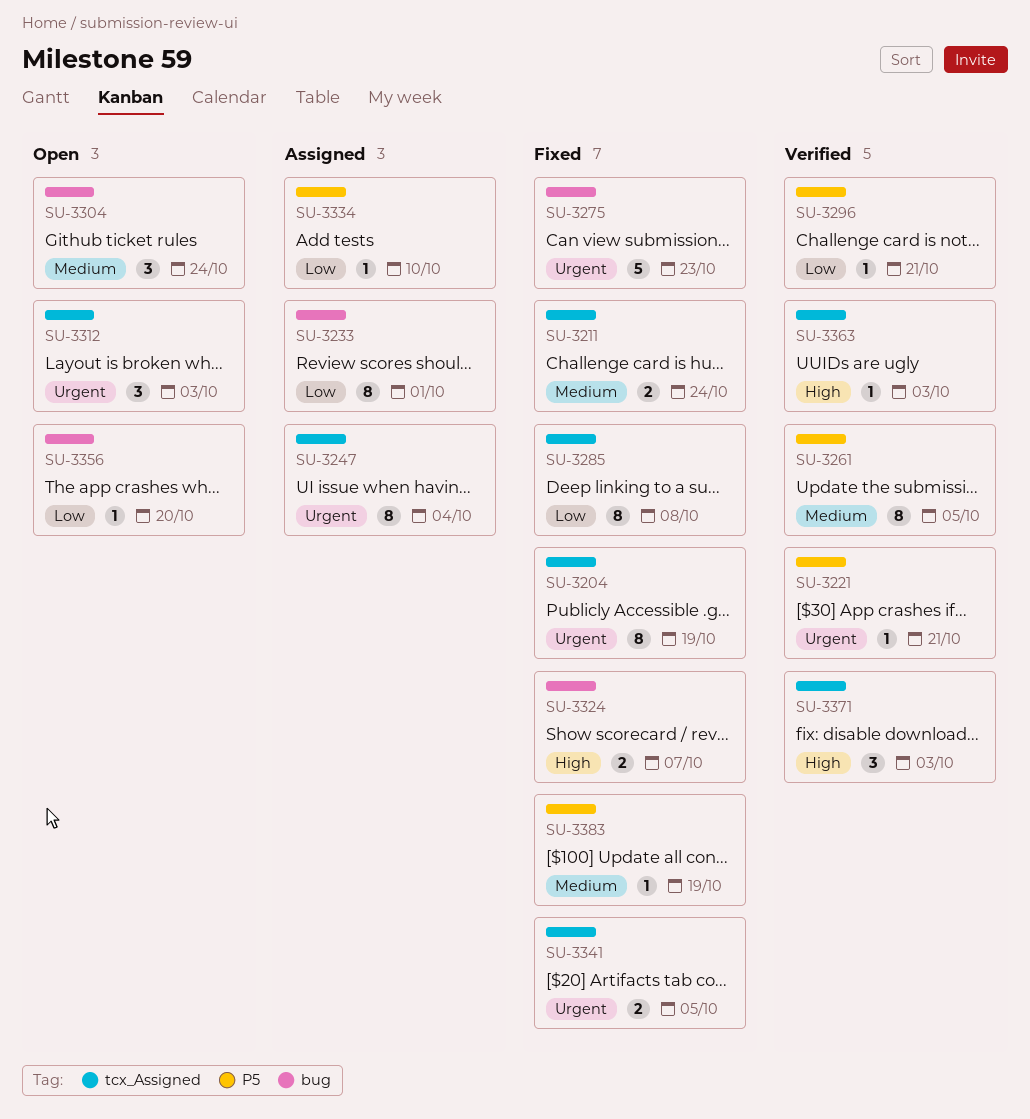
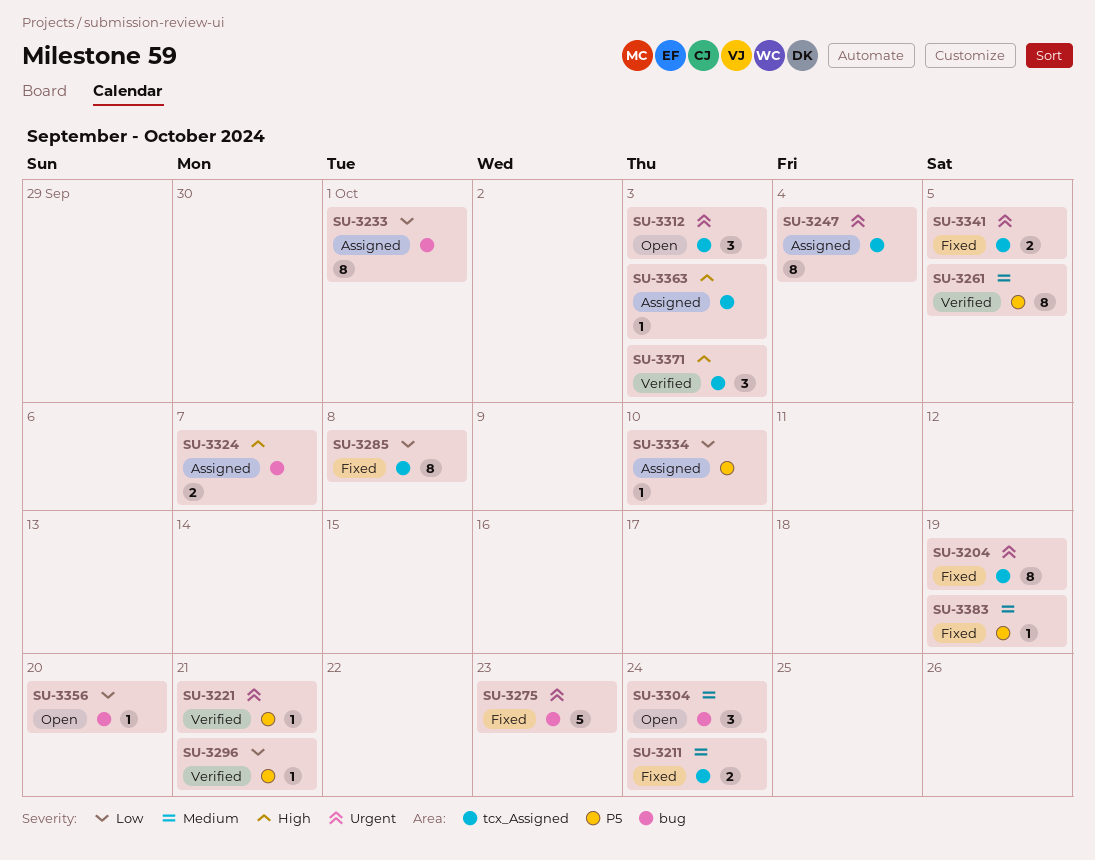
SU-3324, status: Fixed -> Assigned
SU-3363, status: Verified -> Assigned

